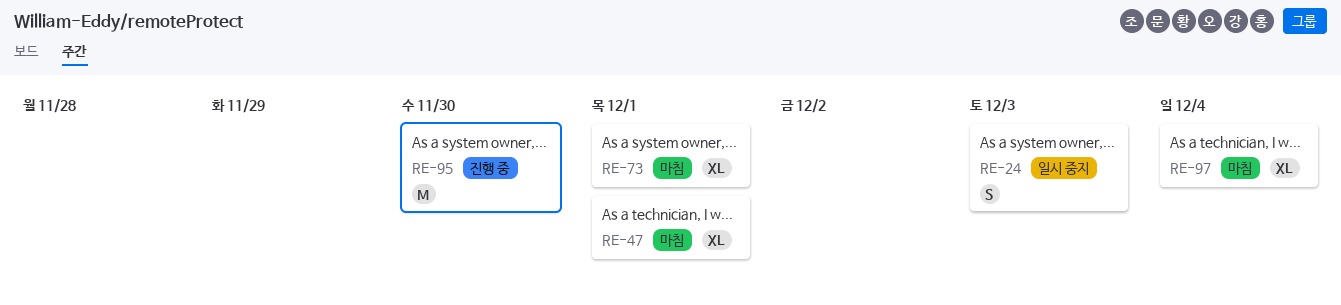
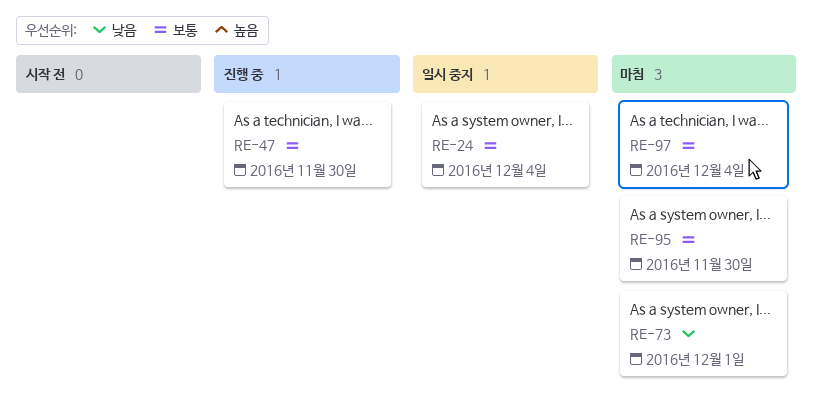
RE-24, due: Dec 3 -> Dec 4
RE-47, status: 마침 -> 진행 중
RE-47, due: Dec 1 -> Nov 30
RE-95, status: 진행 중 -> 마침

